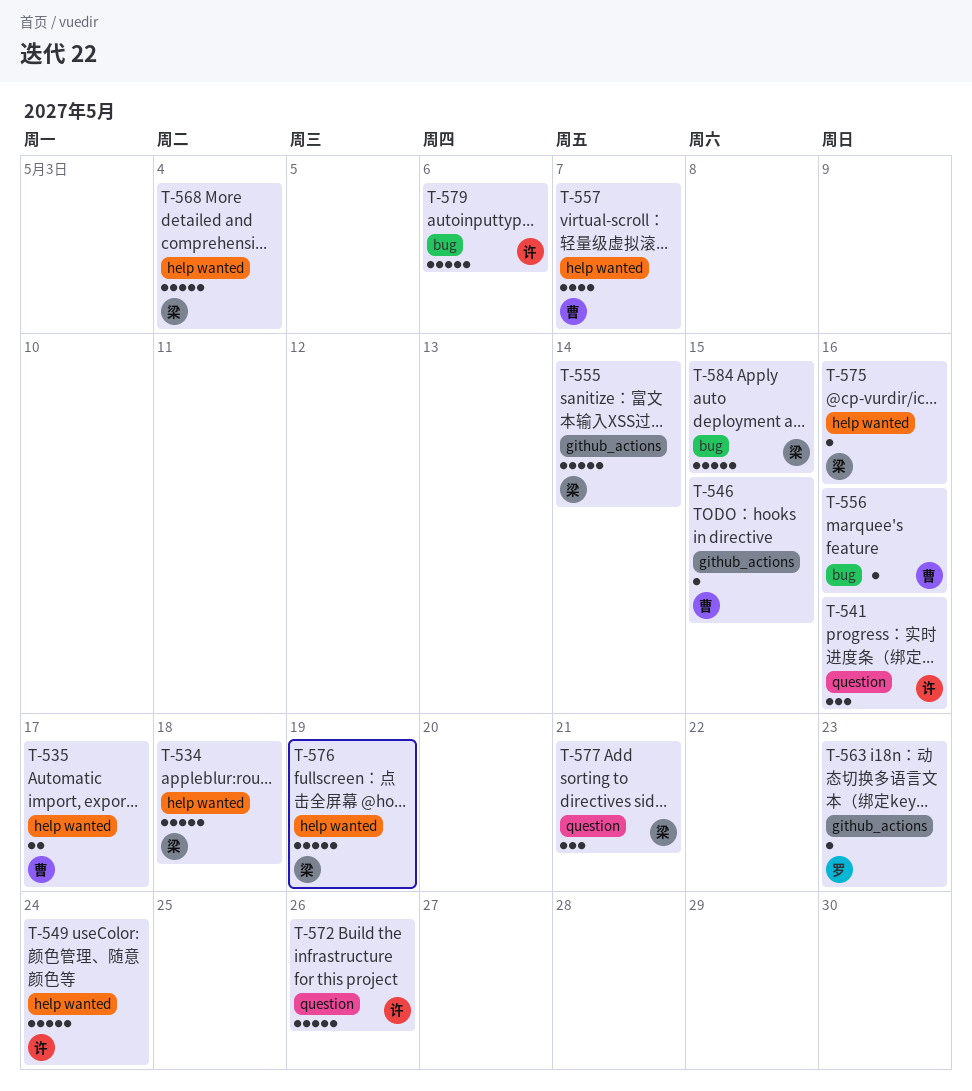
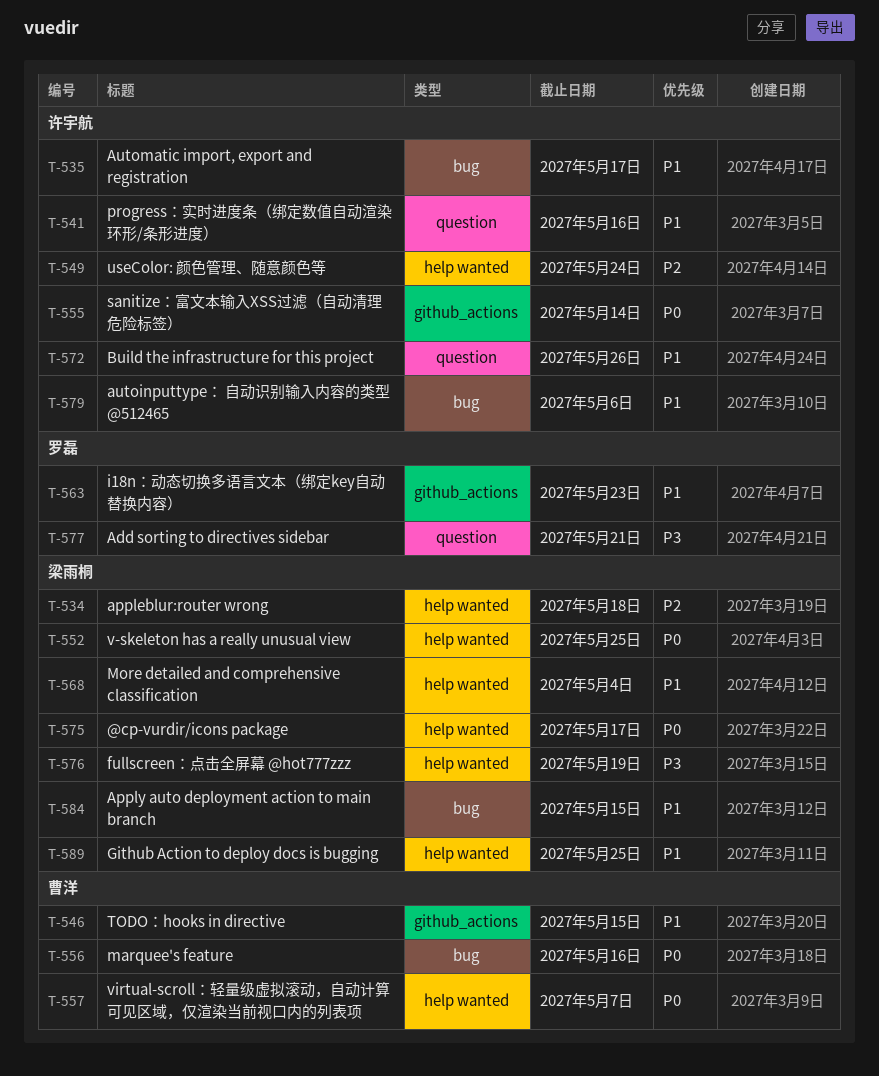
T-535, owner: 曹洋 -> 许宇航
T-535, label: help wanted -> bug
T-552: none -> present
T-555, owner: 梁雨桐 -> 许宇航
T-575, due: May 16 -> May 17
T-577, owner: 梁雨桐 -> 罗磊
T-589: none -> present

